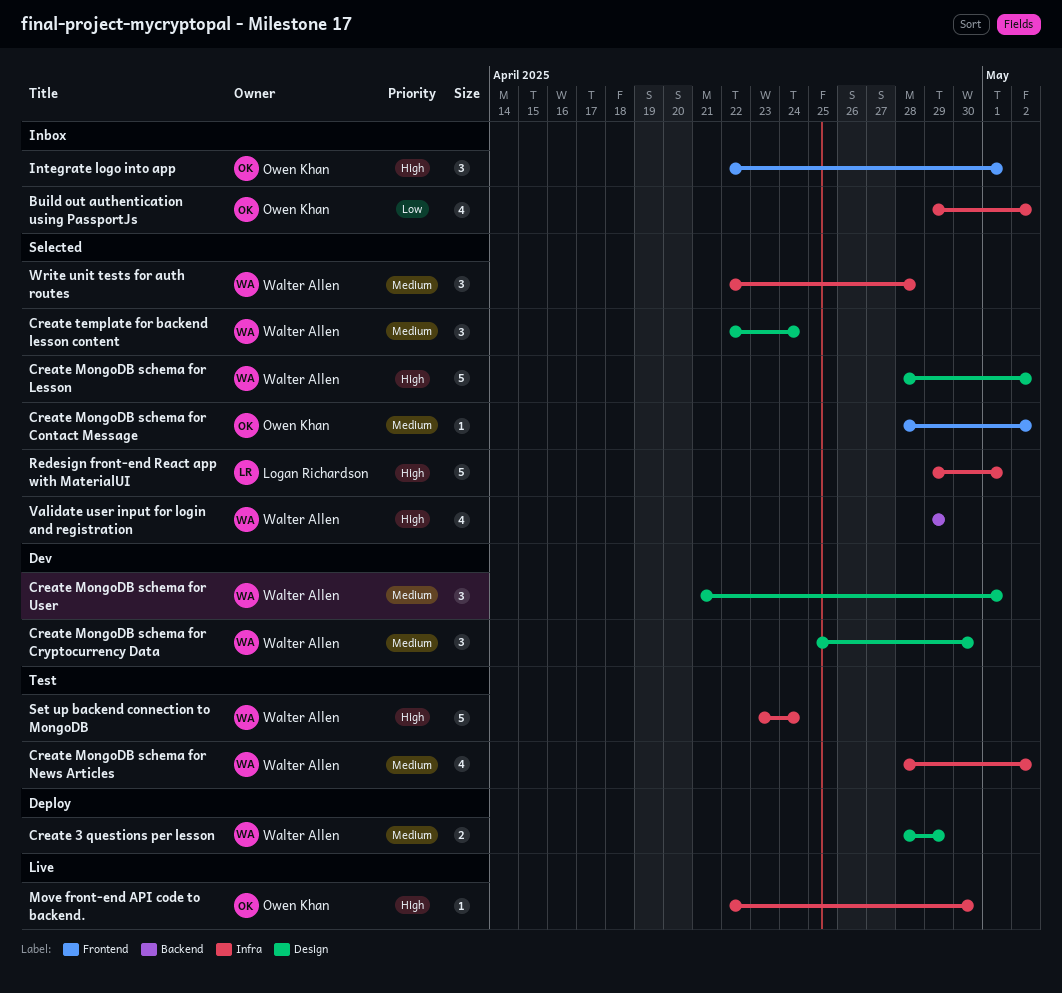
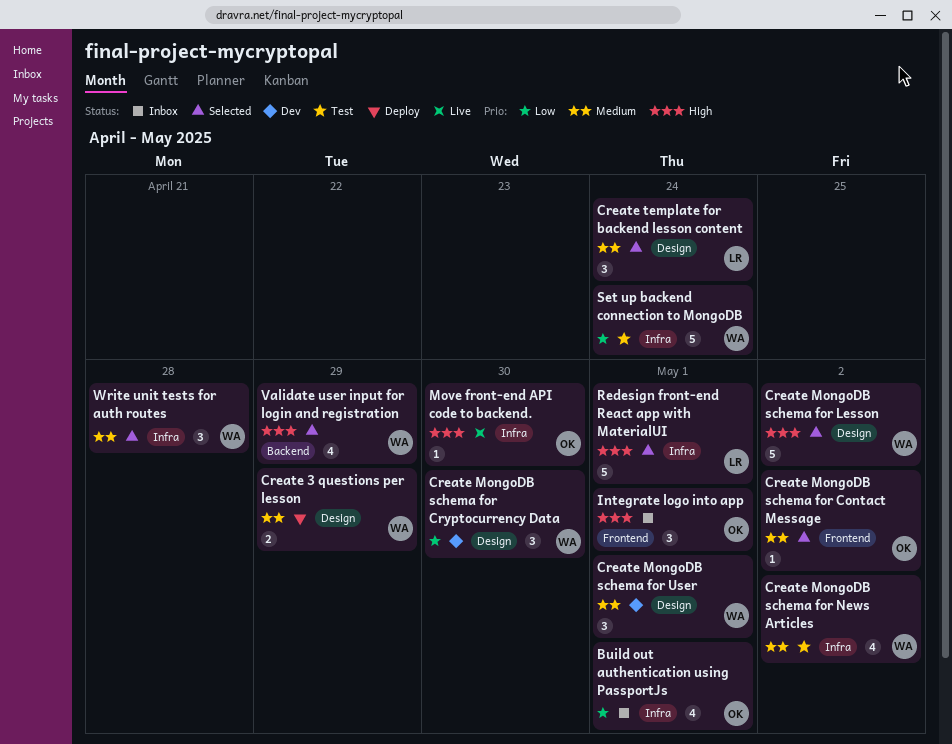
Build out authentication using PassportJs, due: May 2 -> May 1
Create MongoDB schema for Cryptocurrency Data, priority: Medium -> Low
Create template for backend lesson content, owner: Walter Allen -> Logan Richardson
Set up backend connection to MongoDB, priority: High -> Low

